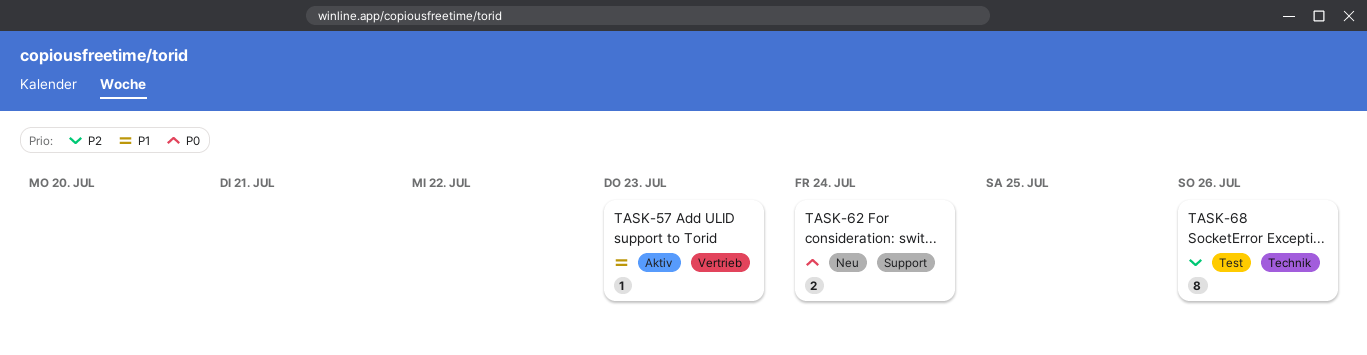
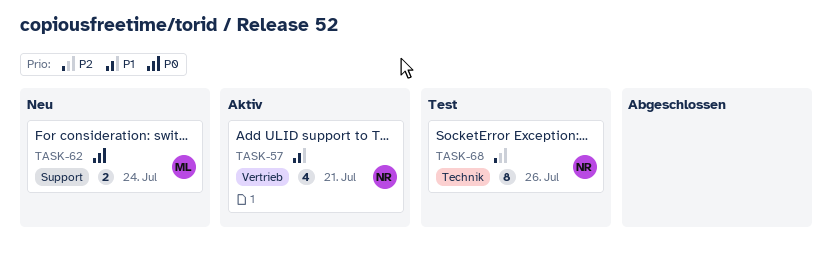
TASK-57, estimate: 1 -> 4
TASK-57, due: Jul 23 -> Jul 21

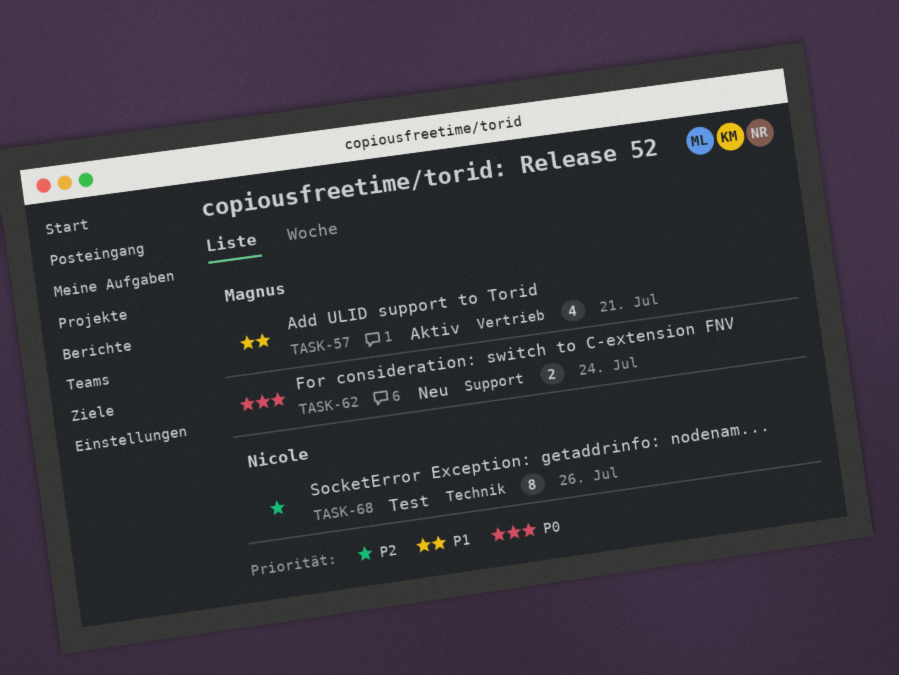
TASK-57, owner: Nicole -> Magnus

